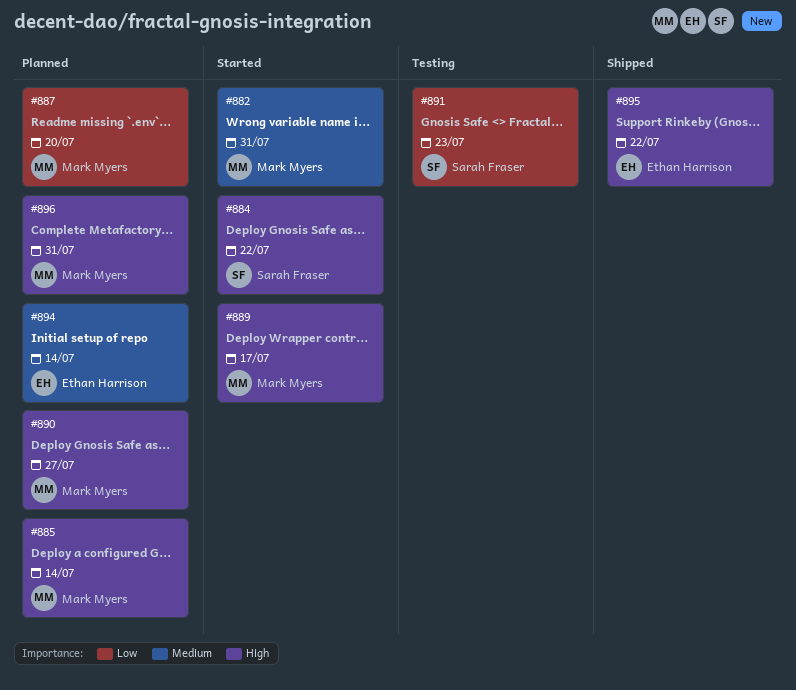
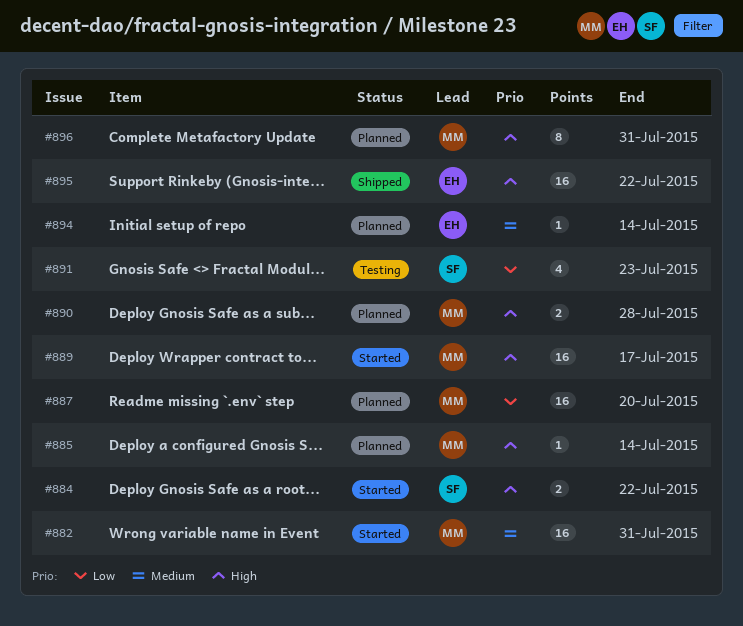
#890, due: Jul 27 -> Jul 28

